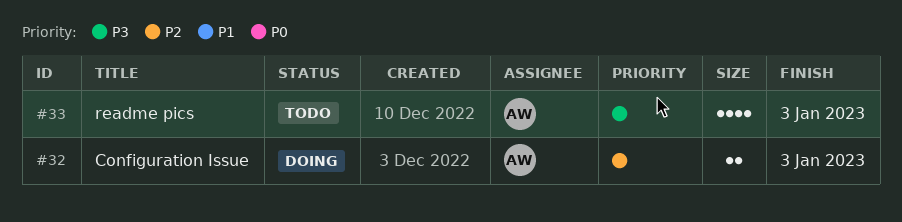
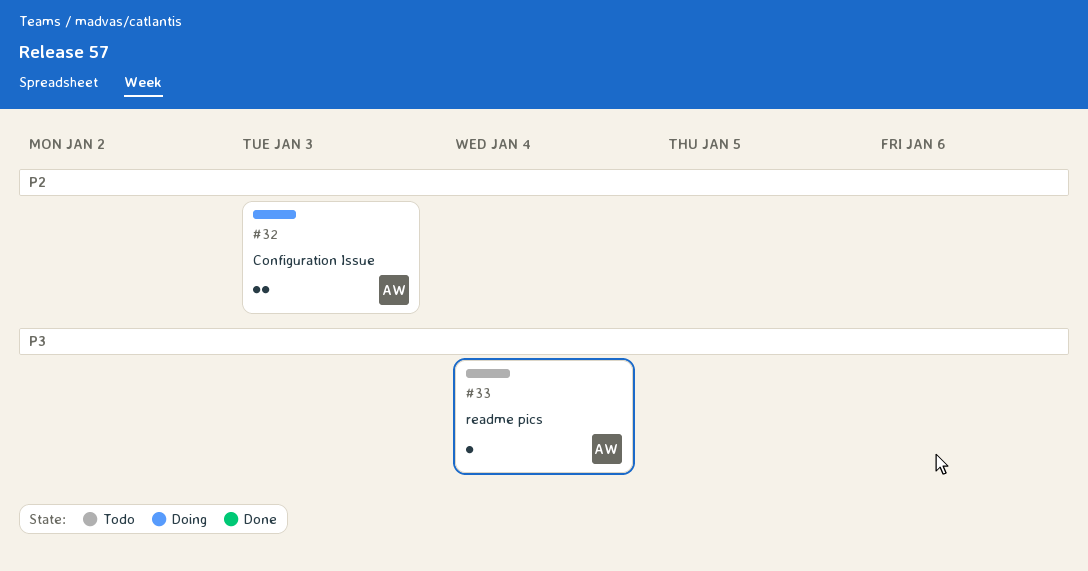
#33, estimate: 4 -> 1
#33, due: Jan 3 -> Jan 4

